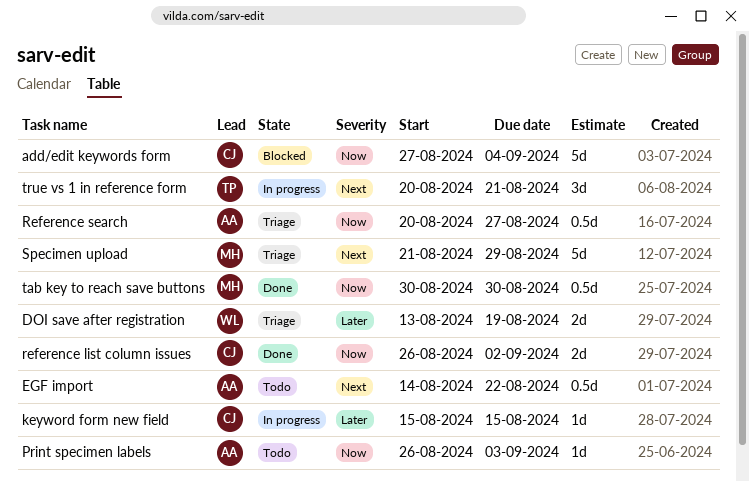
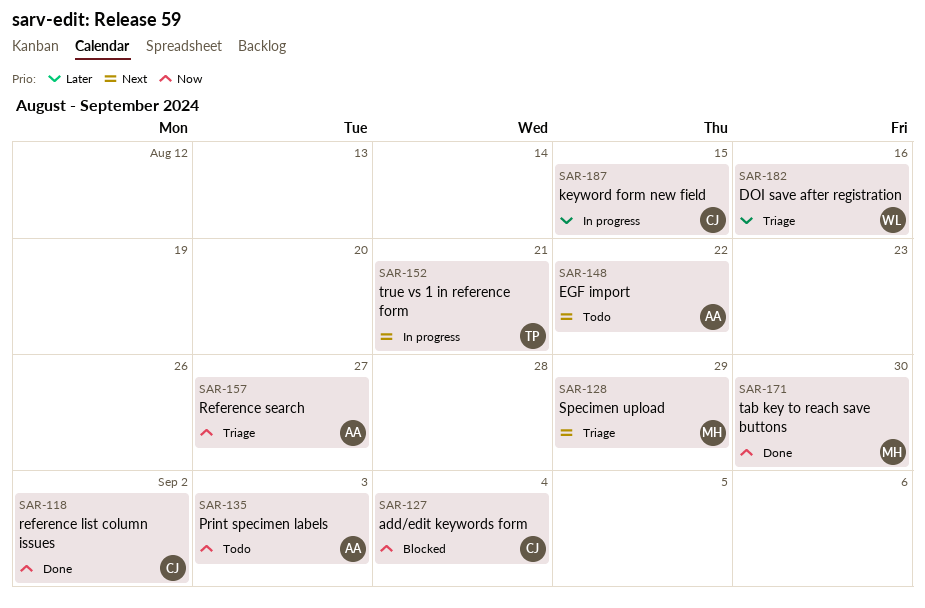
DOI save after registration, due: Aug 19 -> Aug 16

